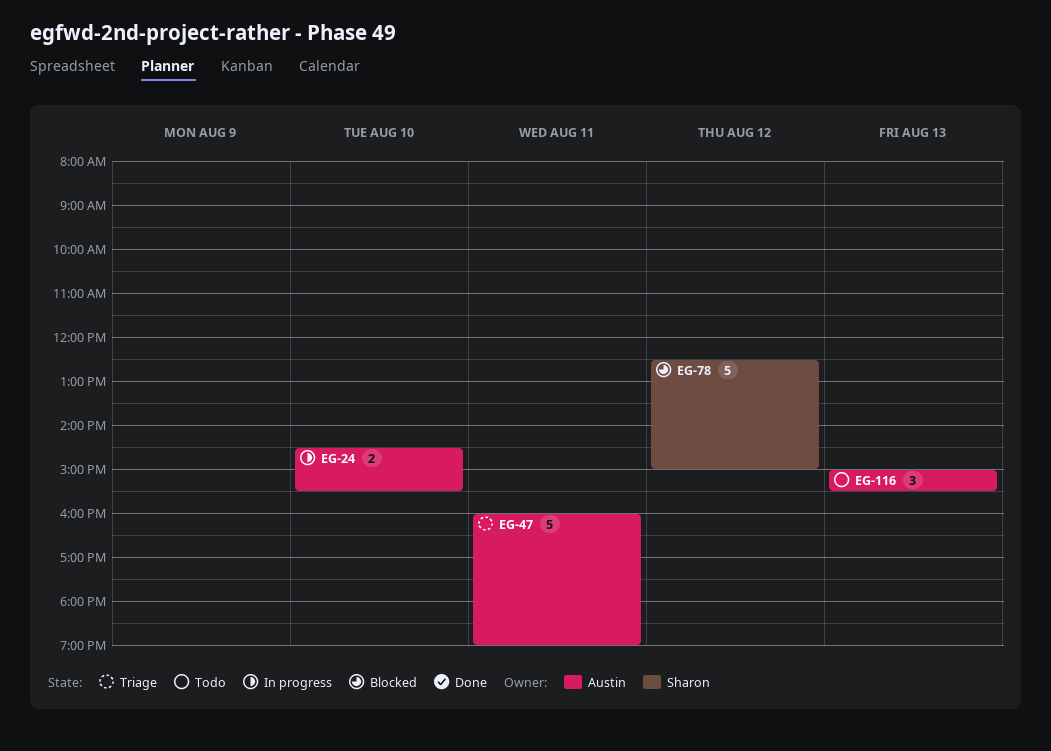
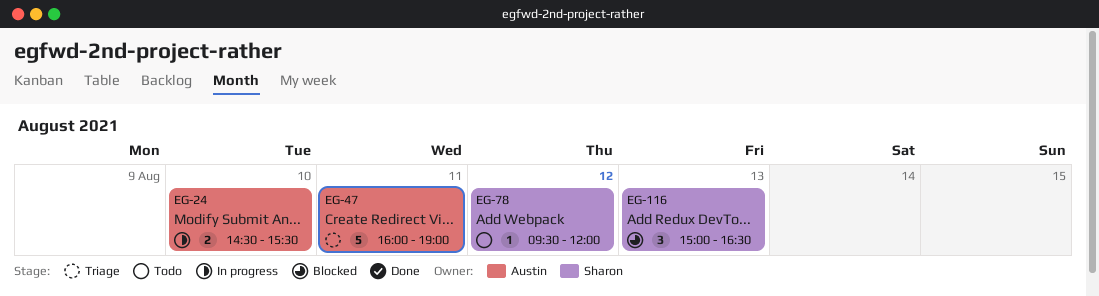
EG-78, status: Blocked -> Todo
EG-78, estimate: 5 -> 1
EG-78, begins: 12:30 -> 09:30
EG-78, ends: 15:00 -> 12:00
EG-116, status: Todo -> Blocked
EG-116, owner: Austin -> Sharon
EG-116, ends: 15:30 -> 16:30

